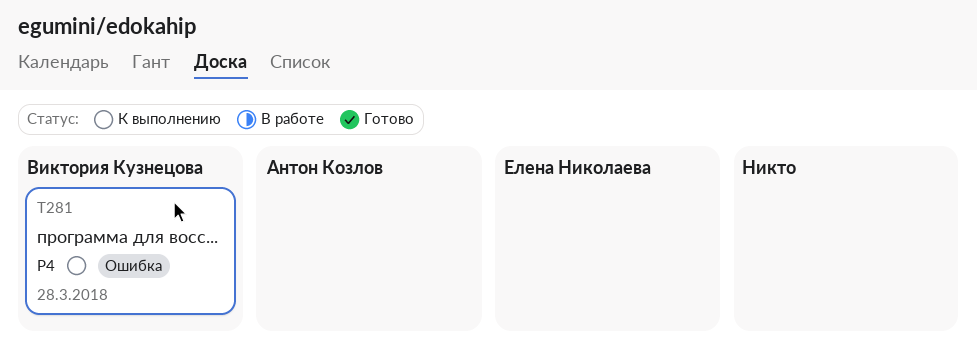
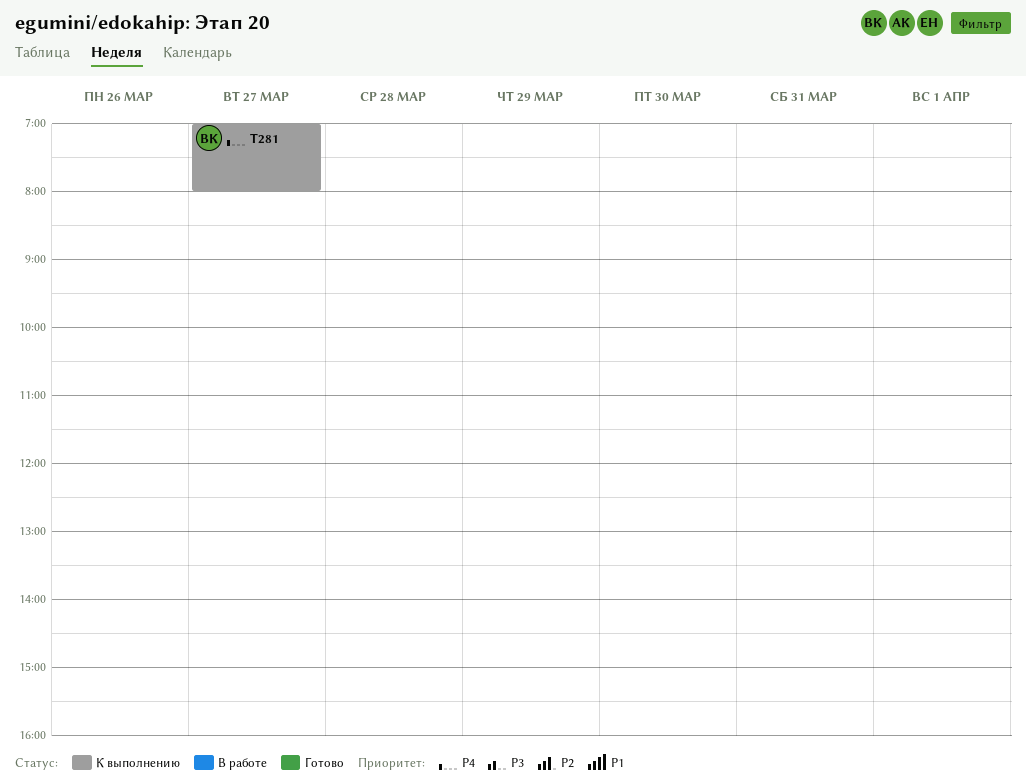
T281, day: Mar 28 -> Mar 27

